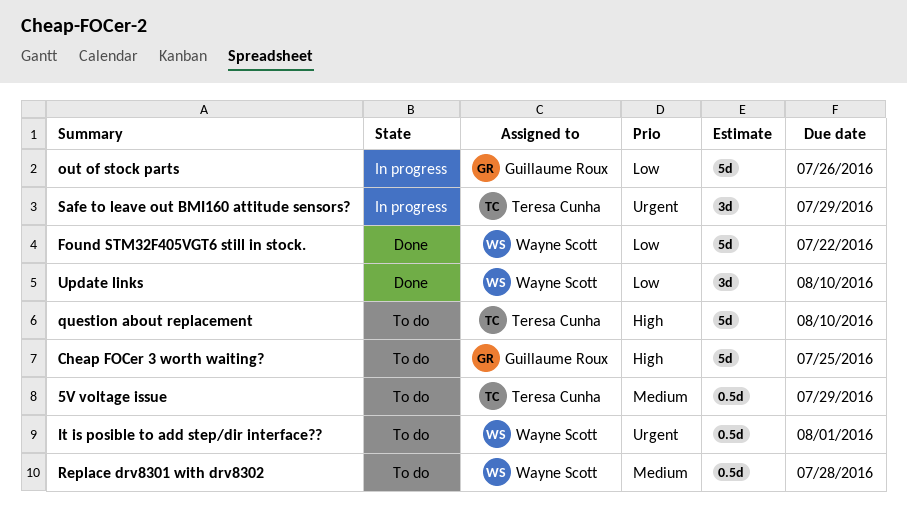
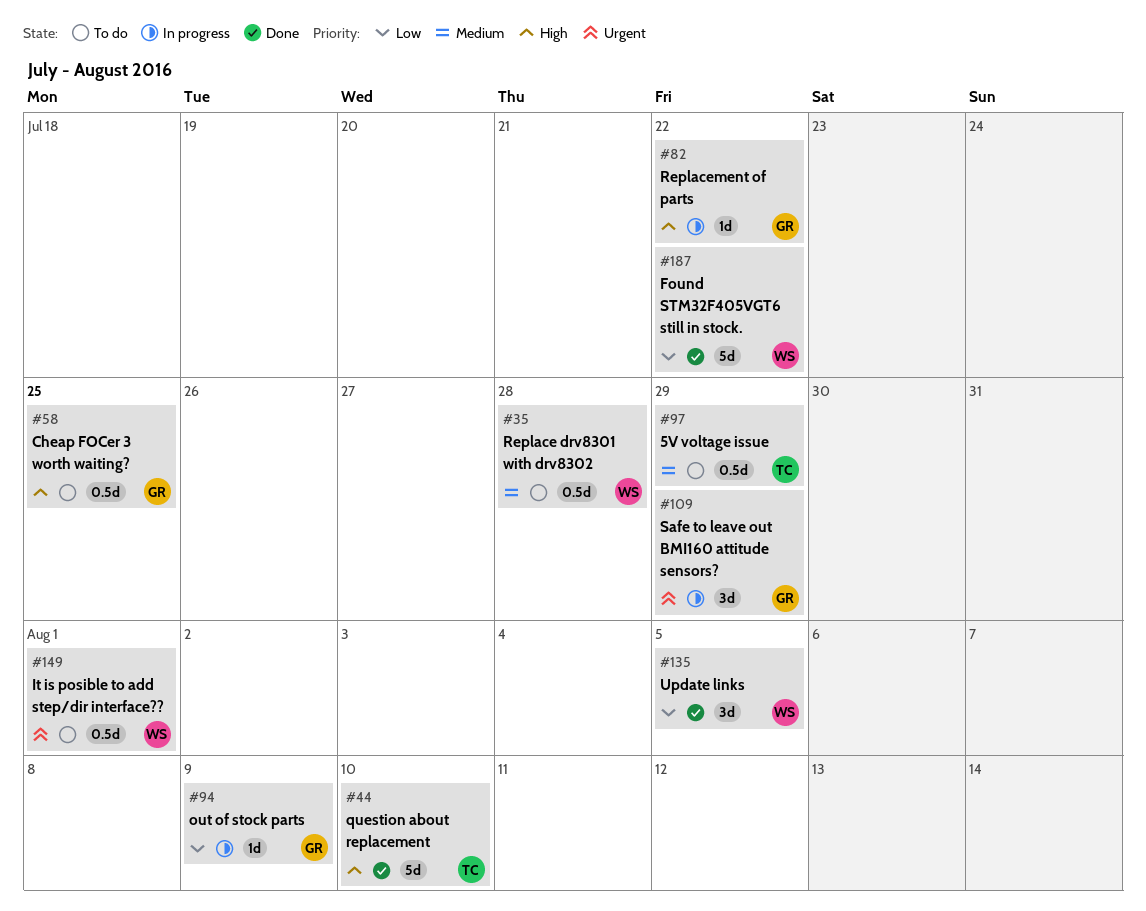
Cheap FOCer 3 worth waiting?, estimate: 5d -> 0.5d
out of stock parts, estimate: 5d -> 1d
out of stock parts, due: Jul 26 -> Aug 9
question about replacement, status: To do -> Done
Replacement of parts: none -> present
Safe to leave out BMI160 attitude sensors?, owner: Teresa Cunha -> Guillaume Roux
Update links, due: Aug 10 -> Aug 5

